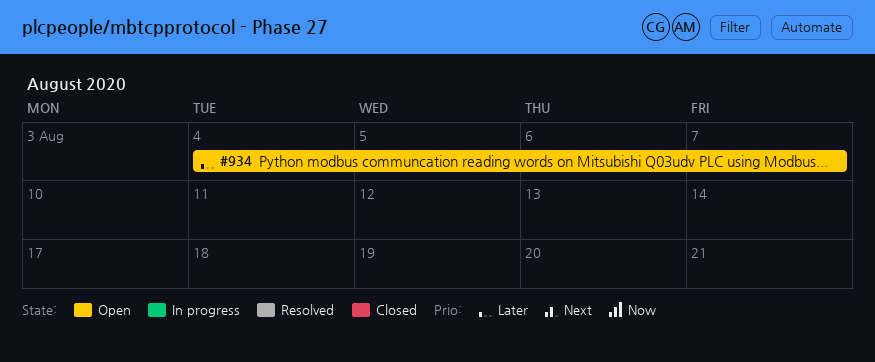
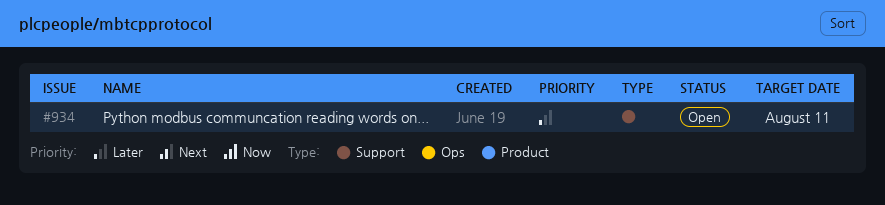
#934, due: Aug 7 -> Aug 11

